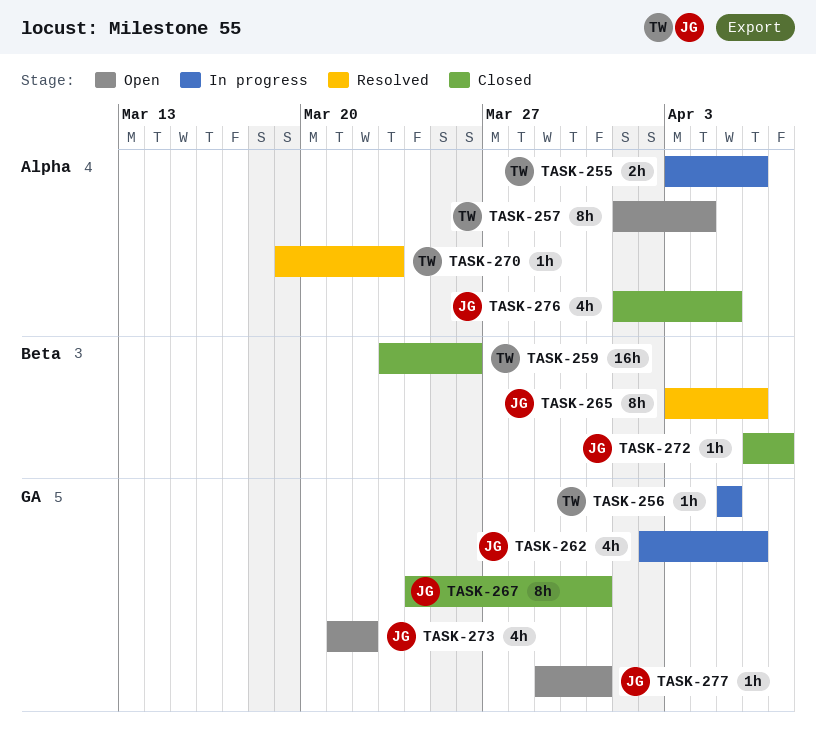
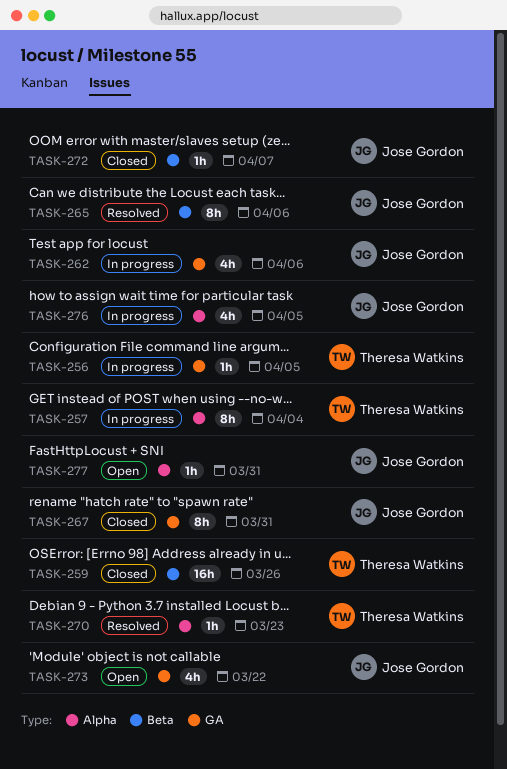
TASK-255: present -> none
TASK-257, status: Open -> In progress
TASK-276, status: Closed -> In progress
TASK-277, label: GA -> Alpha

